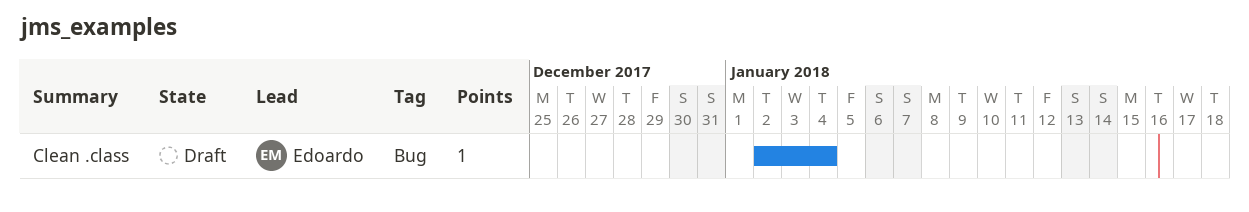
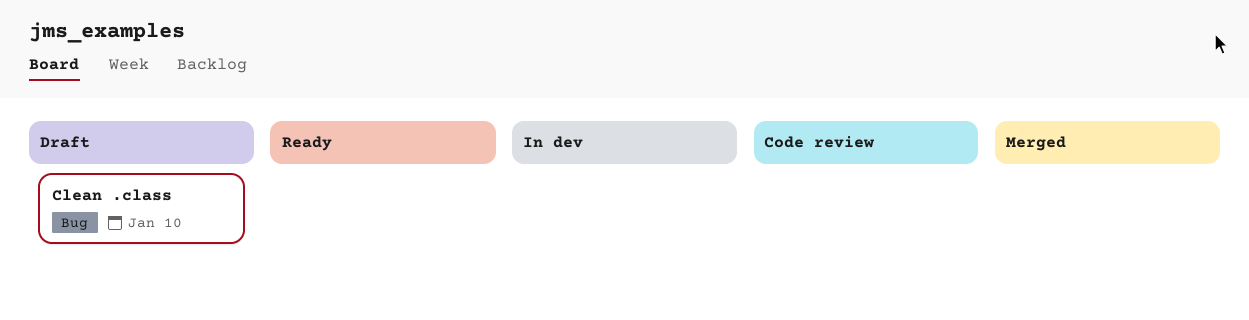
Clean .class, due: Jan 4 -> Jan 10

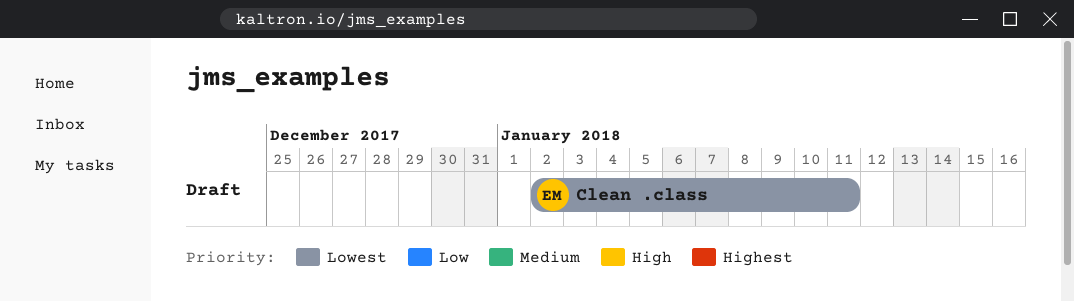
Clean .class, due: Jan 10 -> Jan 11

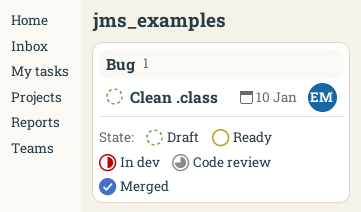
Clean .class, due: Jan 11 -> Jan 10

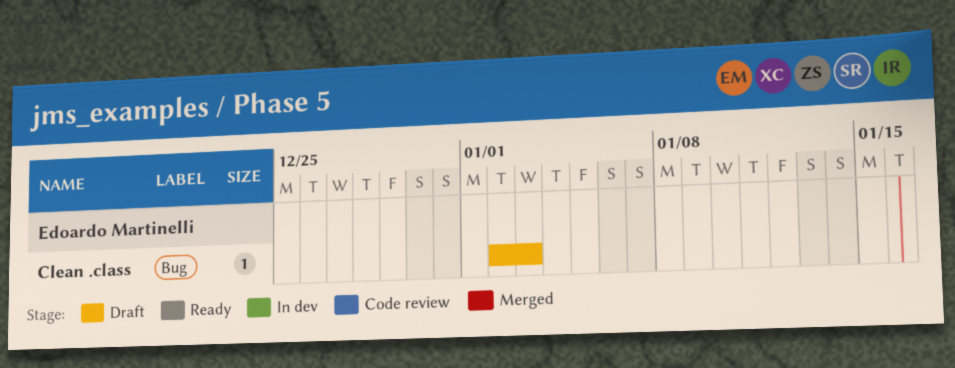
Clean .class, due: Jan 10 -> Jan 3

